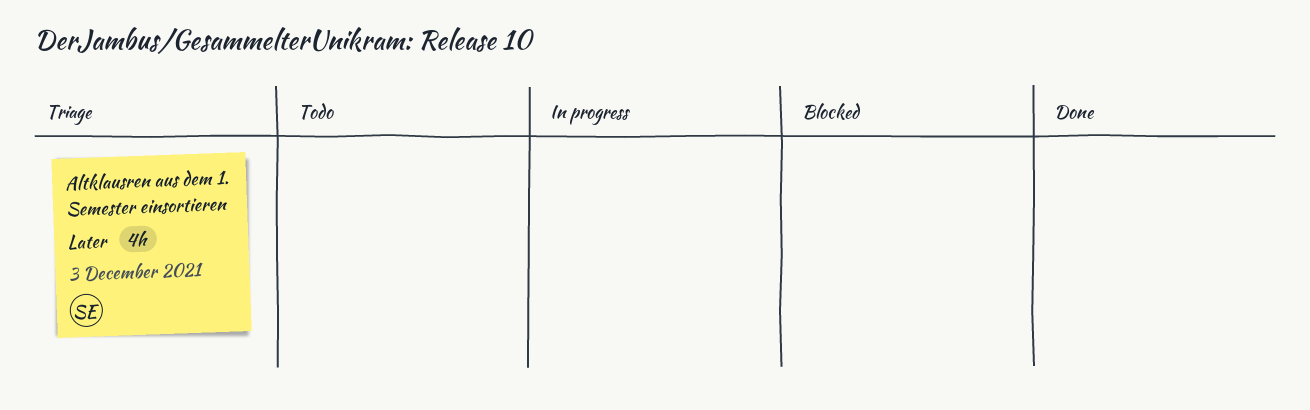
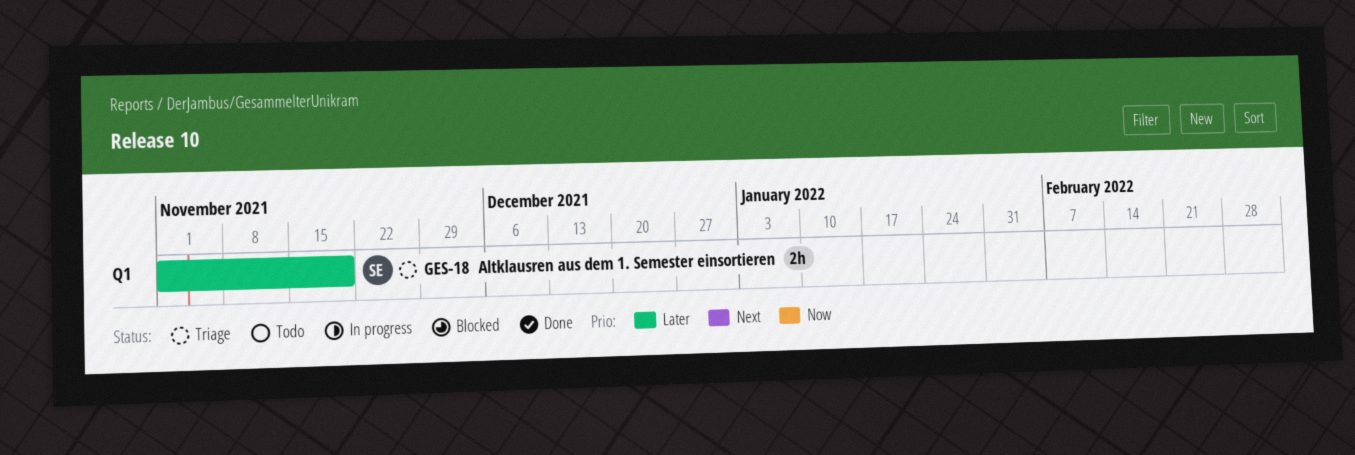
Altklausren aus dem 1. Semester einsortieren, estimate: 4h -> 2h
Altklausren aus dem 1. Semester einsortieren, due: Dec 3 -> Nov 19

